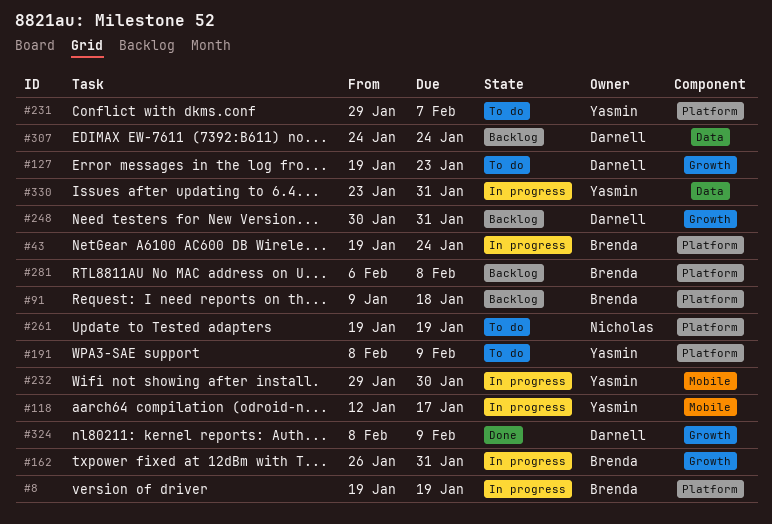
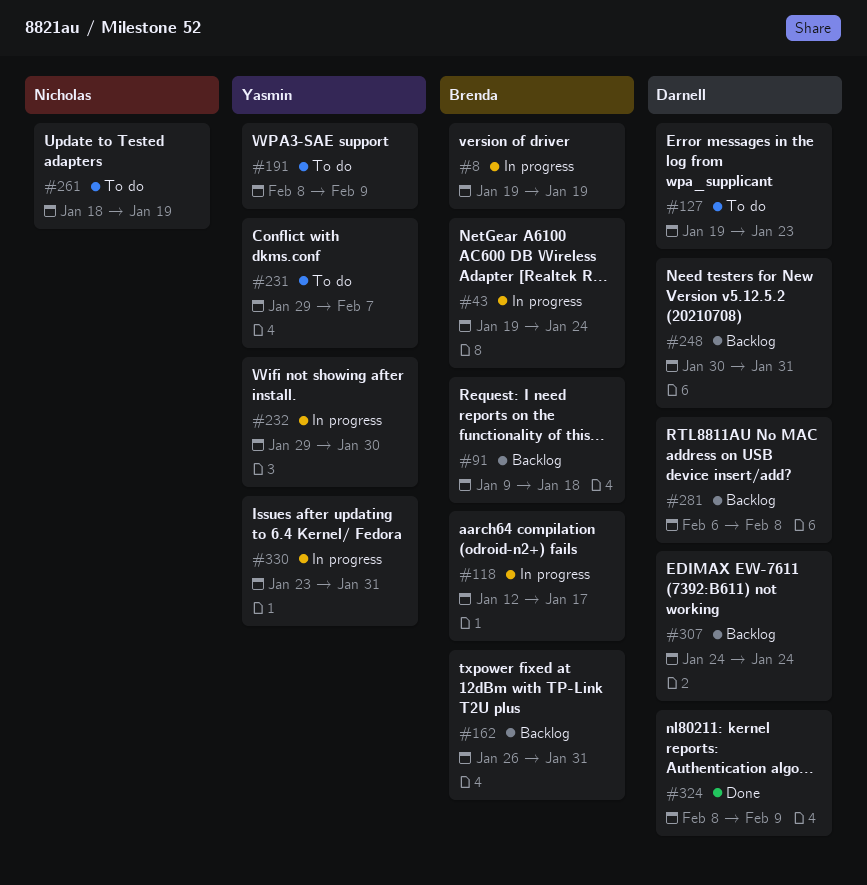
#118, owner: Yasmin -> Brenda
#162, status: In progress -> Backlog
#261, start: Jan 19 -> Jan 18
#281, owner: Brenda -> Darnell

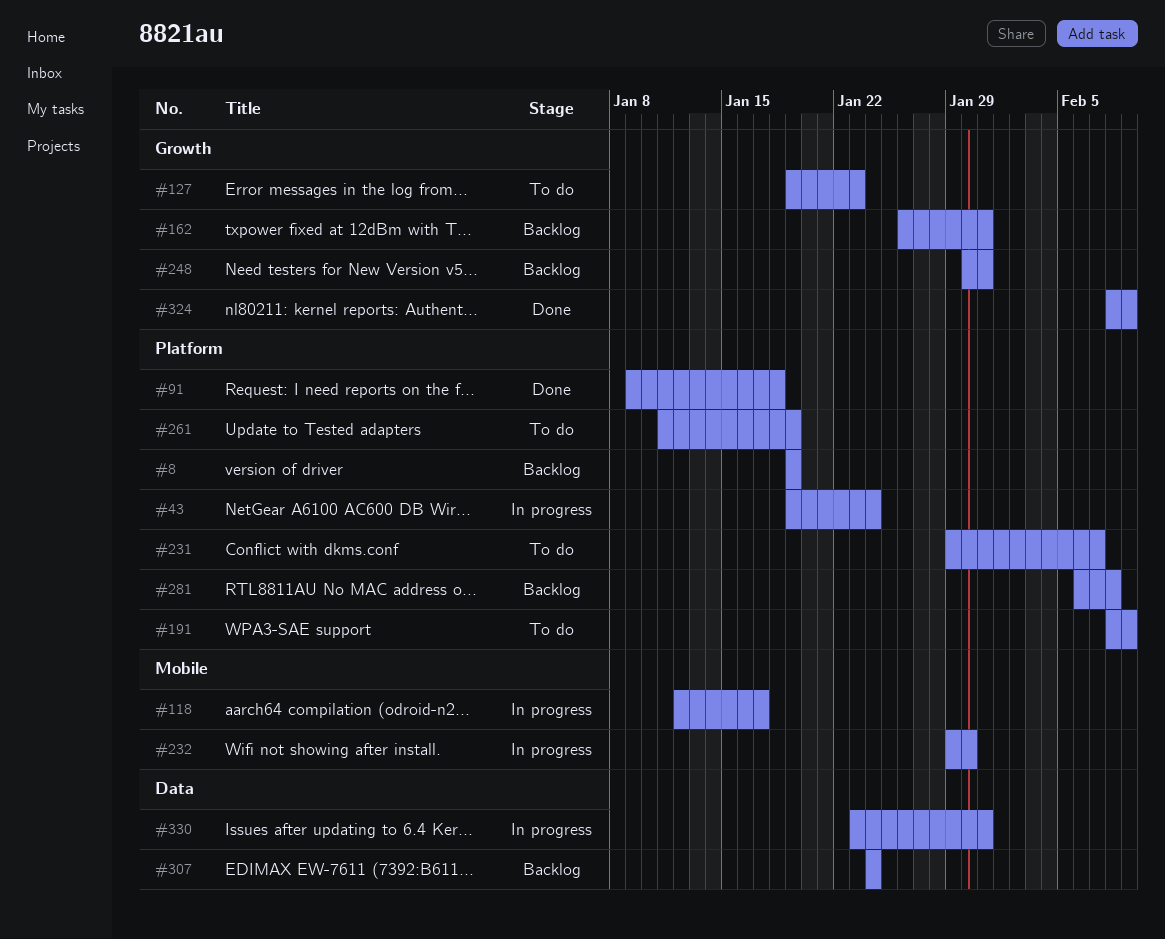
#8, status: In progress -> Backlog
#91, status: Backlog -> Done
#261, start: Jan 18 -> Jan 11

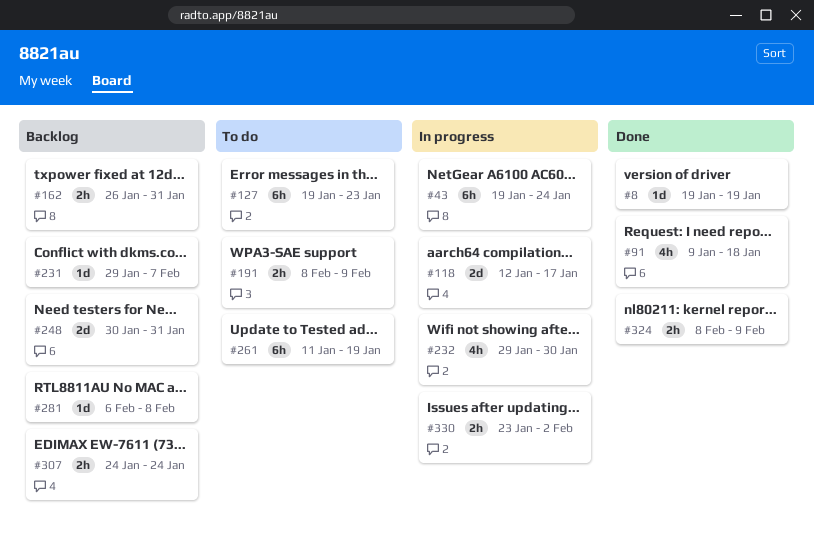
#8, status: Backlog -> Done
#231, status: To do -> Backlog
#330, due: Jan 31 -> Feb 2

